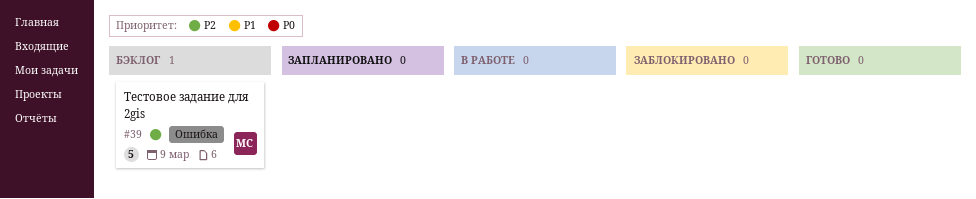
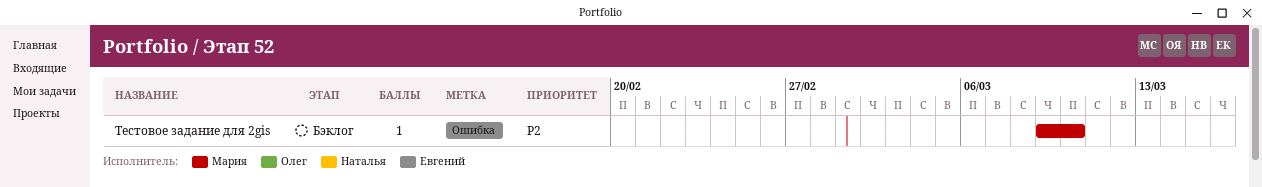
Тестовое задание для 2gis, estimate: 5 -> 1
Тестовое задание для 2gis, due: Mar 9 -> Mar 10

